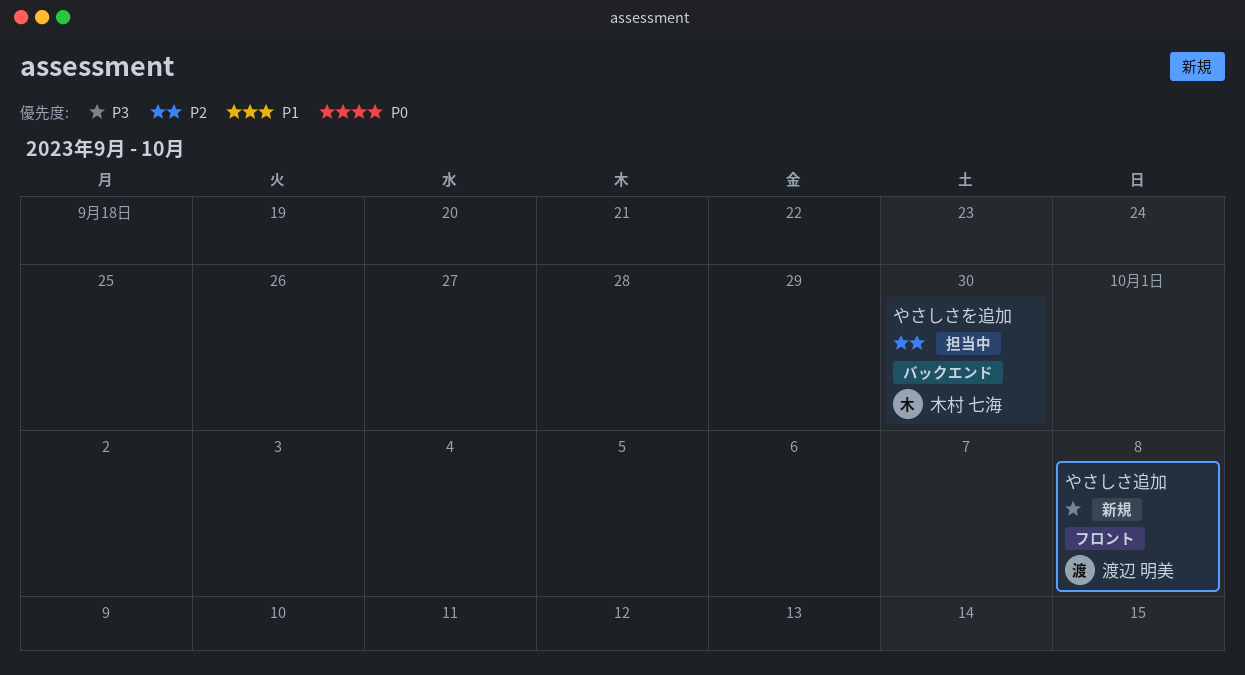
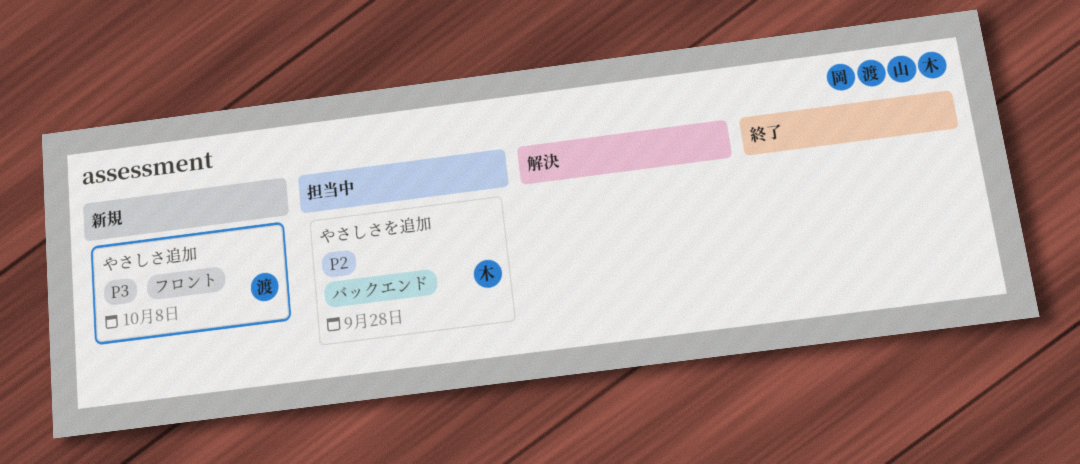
やさしさを追加, due: Sep 30 -> Sep 28

